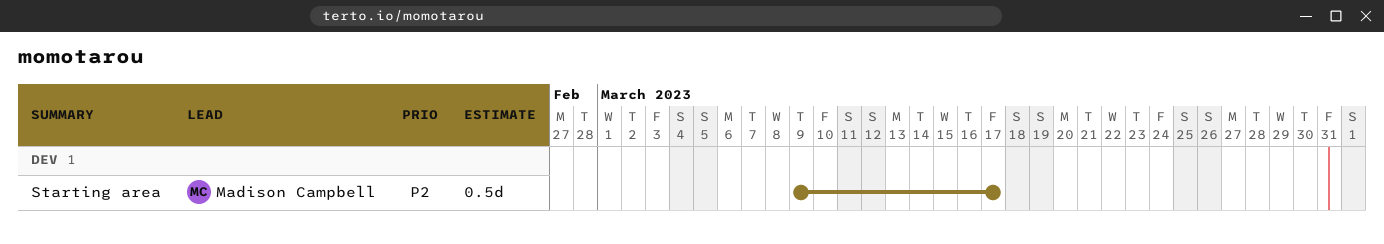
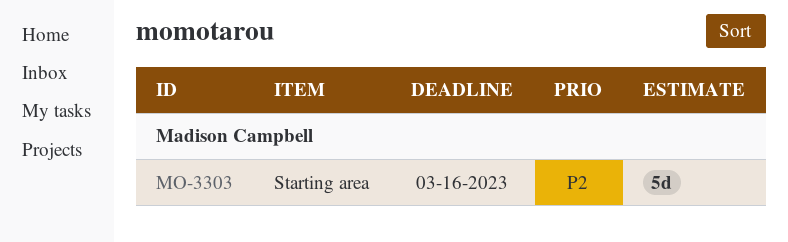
Starting area, estimate: 0.5d -> 5d
Starting area, due: Mar 17 -> Mar 16

